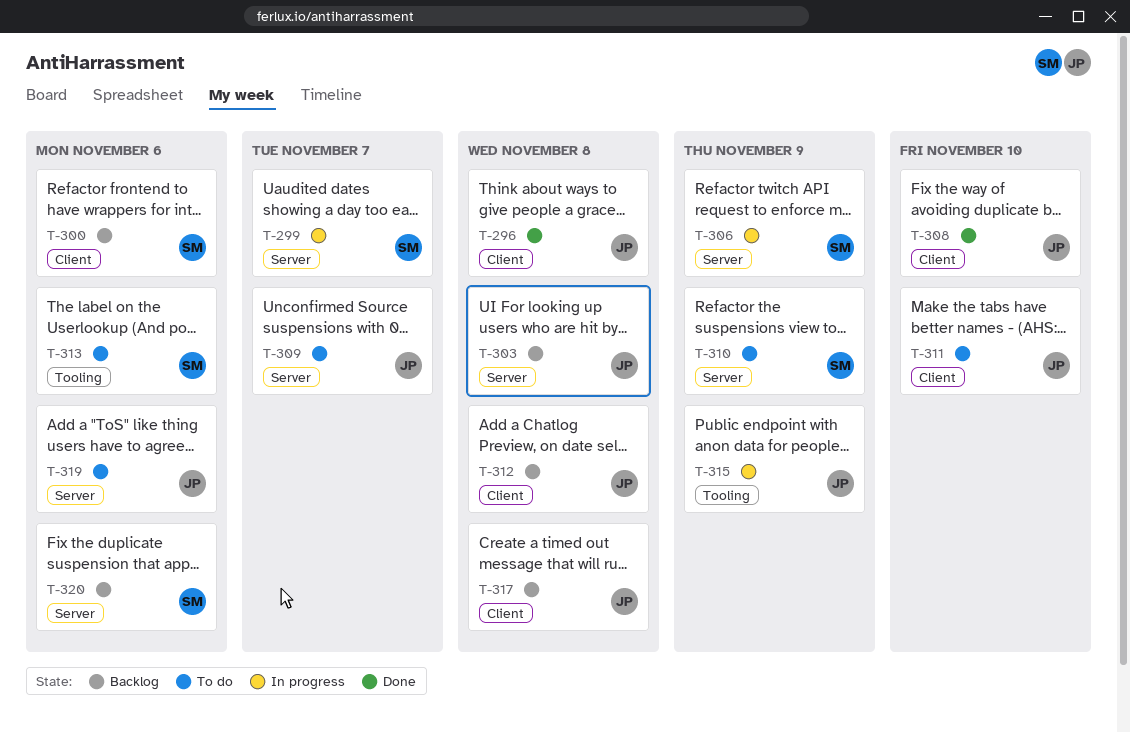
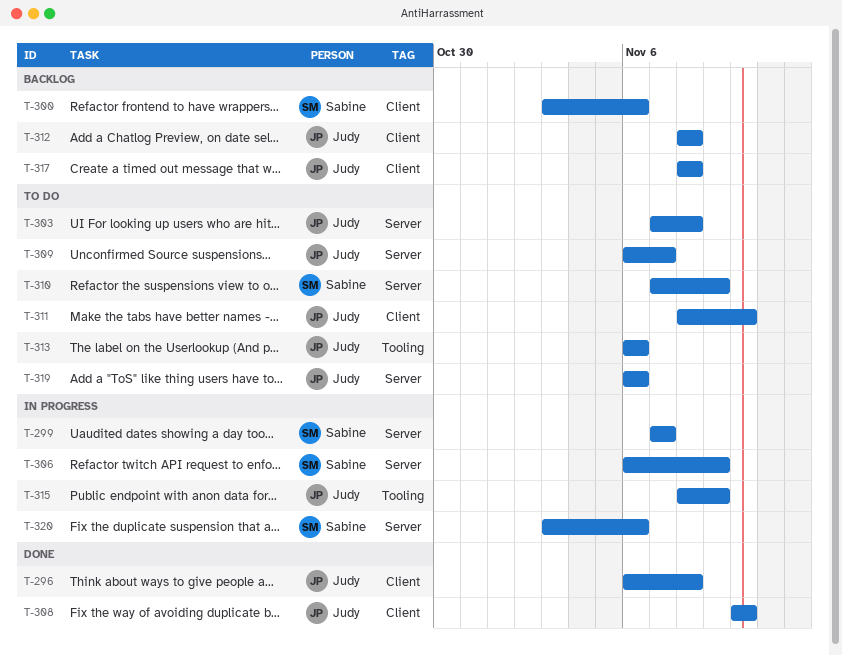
T-303, status: Backlog -> To do
T-313, owner: Sabine -> Judy
T-320, status: Backlog -> In progress

